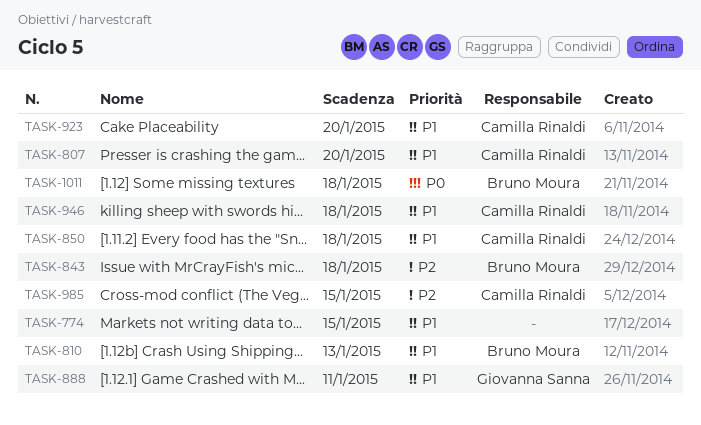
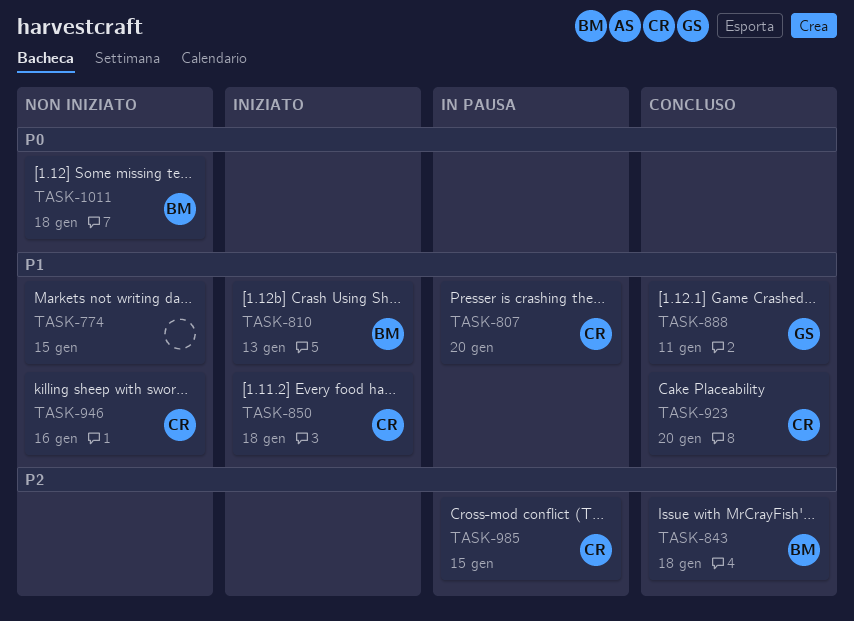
TASK-946, due: Jan 18 -> Jan 16

